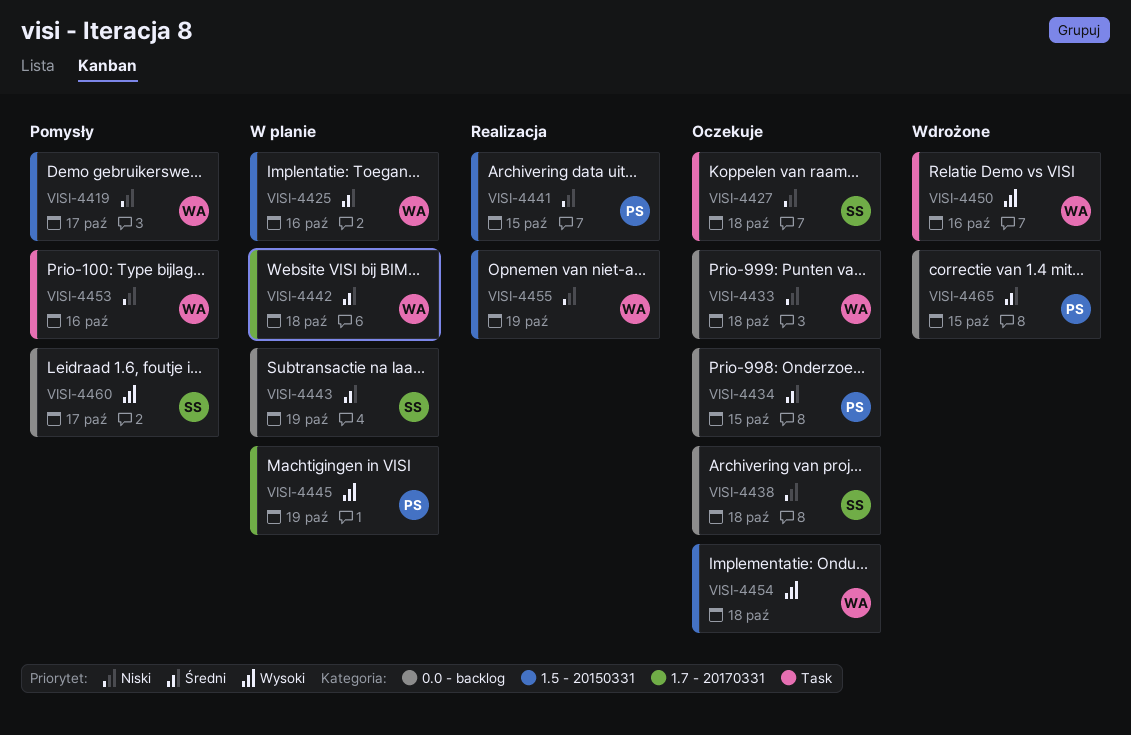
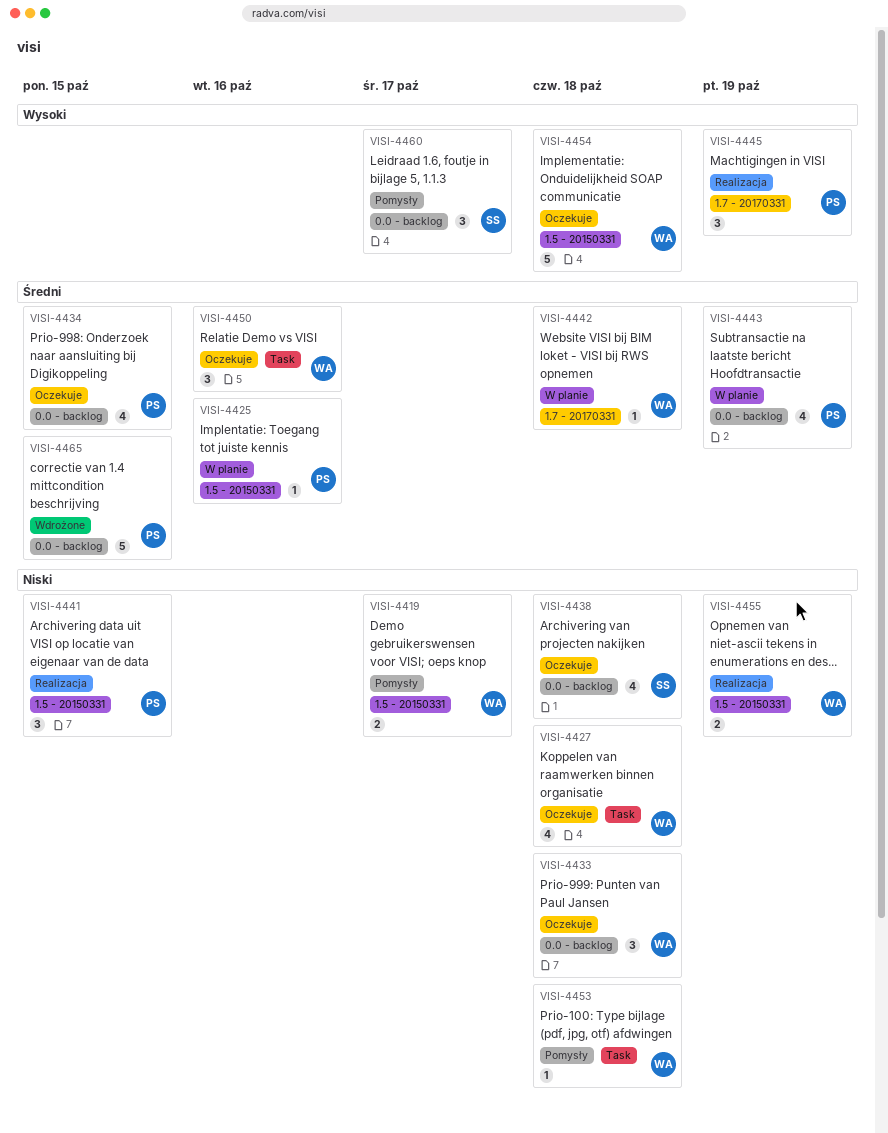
VISI-4425, owner: WA -> PS
VISI-4427, owner: SS -> WA
VISI-4443, owner: SS -> PS
VISI-4445, status: W planie -> Realizacja
VISI-4450, status: Wdrożone -> Oczekuje
VISI-4450, priority: Wysoki -> Średni
VISI-4453, due: Oct 16 -> Oct 18

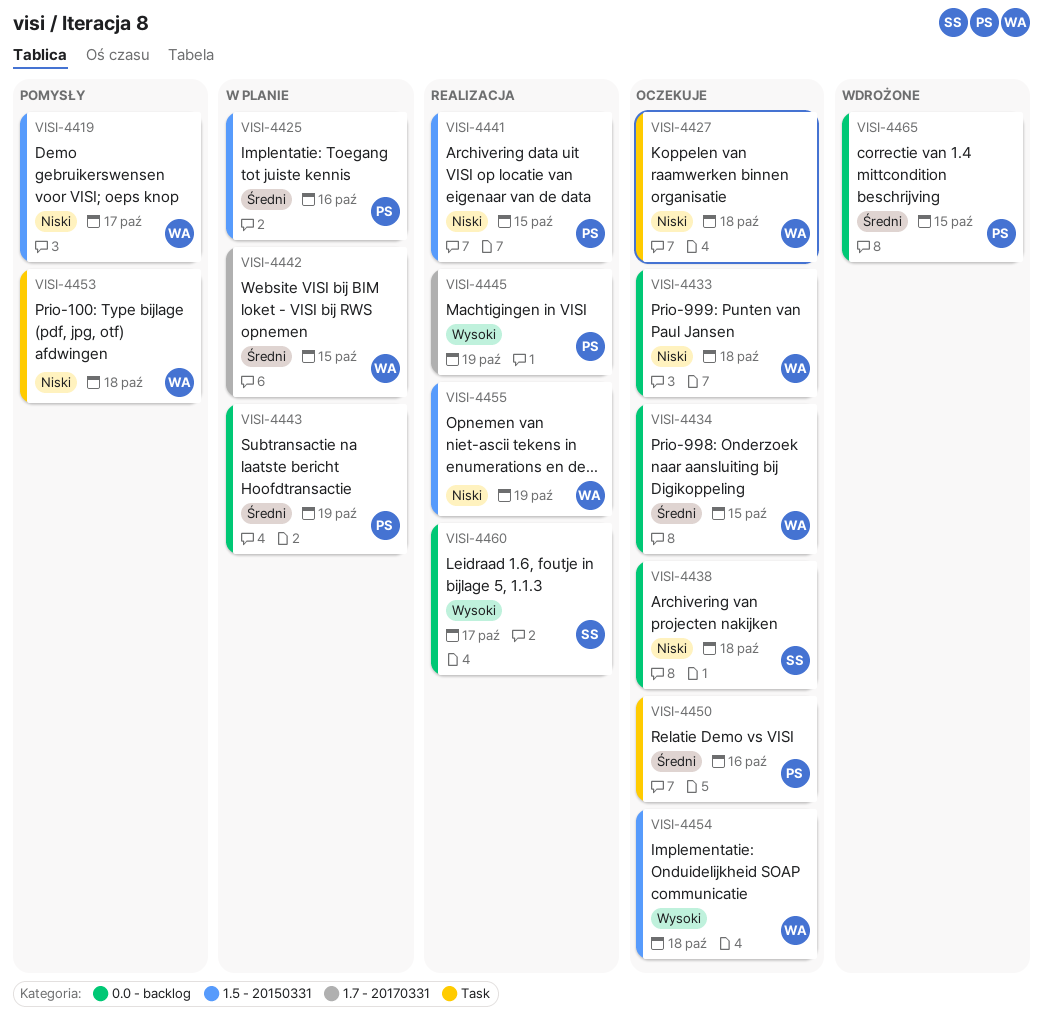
VISI-4434, owner: PS -> WA
VISI-4442, due: Oct 18 -> Oct 15
VISI-4450, owner: WA -> PS
VISI-4460, status: Pomysły -> Realizacja

